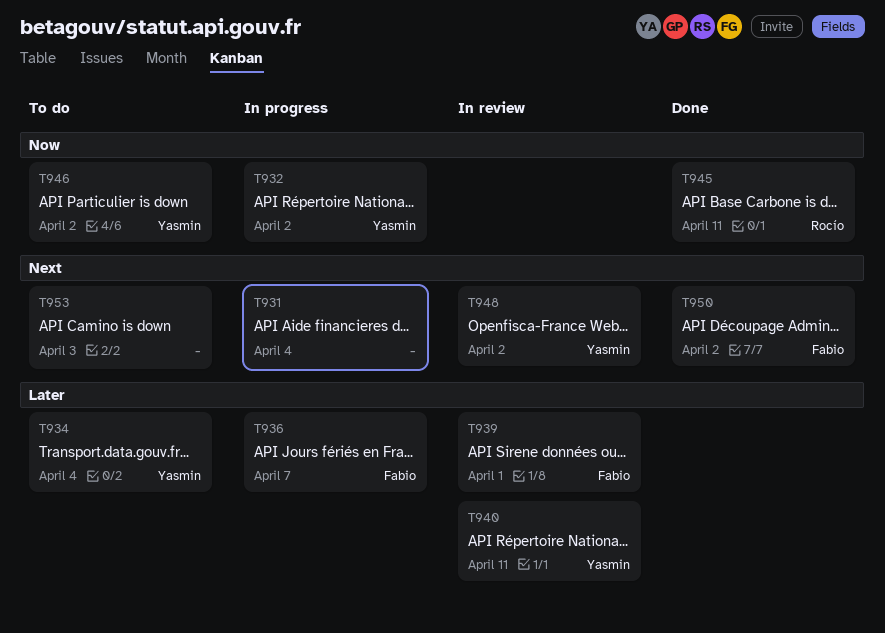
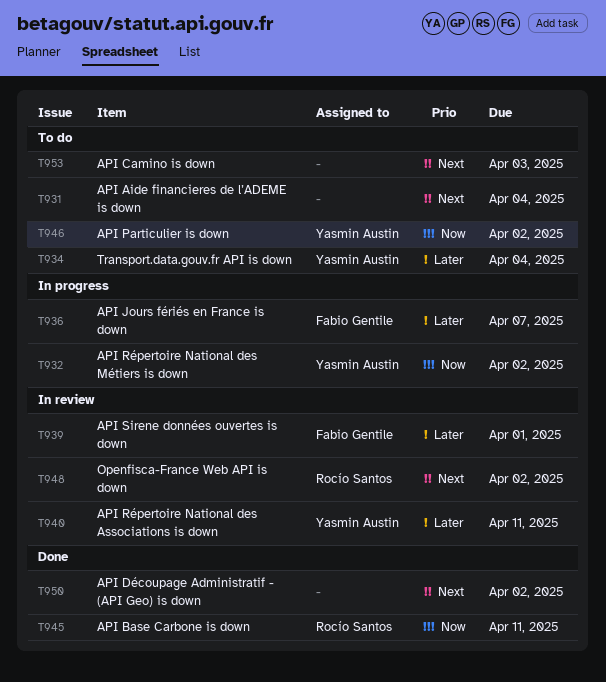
T931, status: In progress -> To do
T948, owner: Yasmin Austin -> Rocío Santos
T950, owner: Fabio Gentile -> none

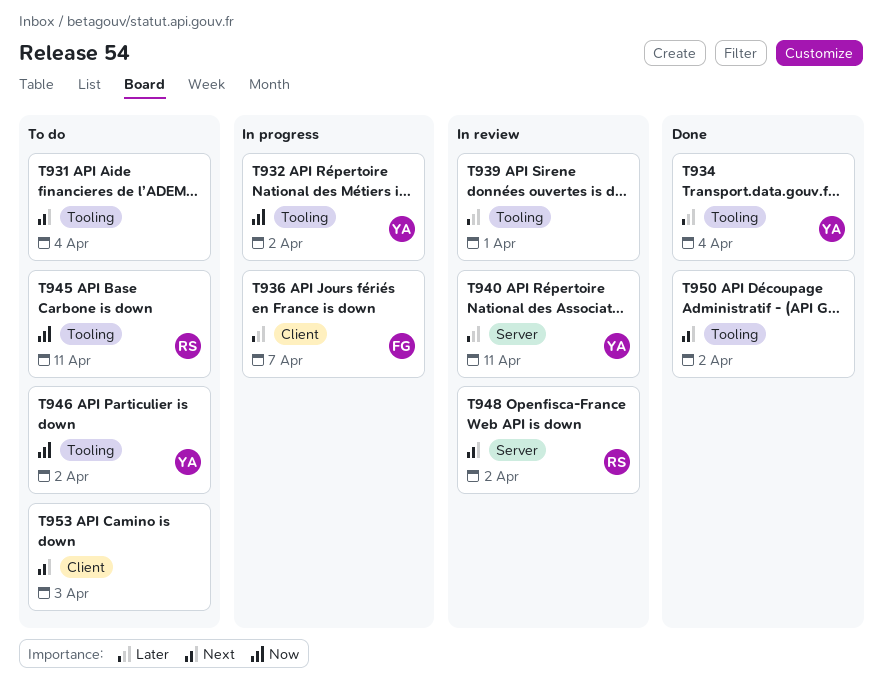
T934, status: To do -> Done
T939, owner: Fabio Gentile -> none
T945, status: Done -> To do

